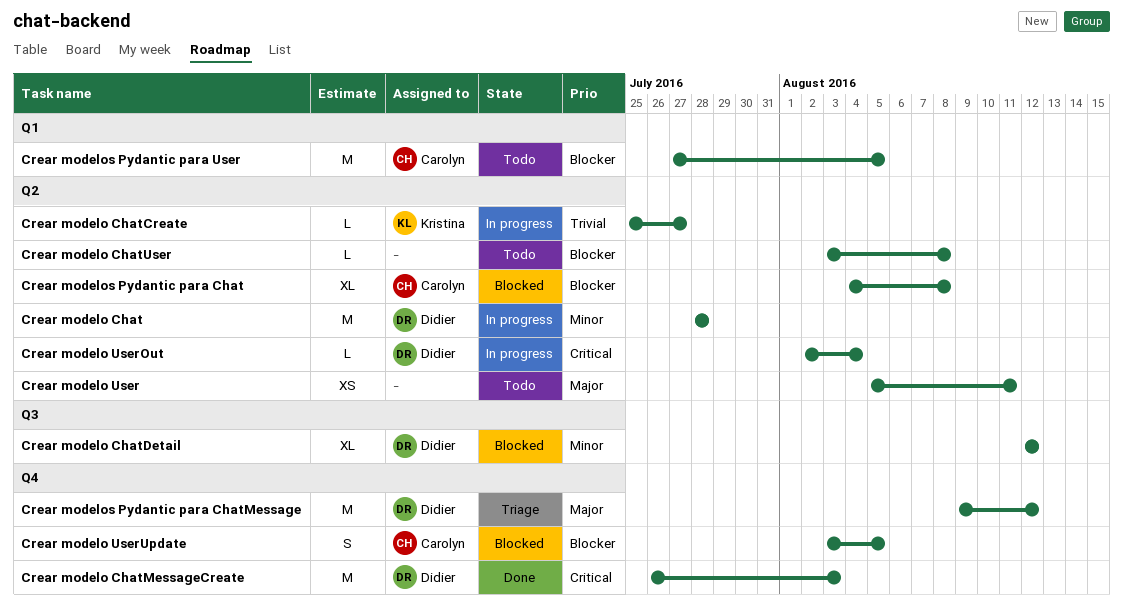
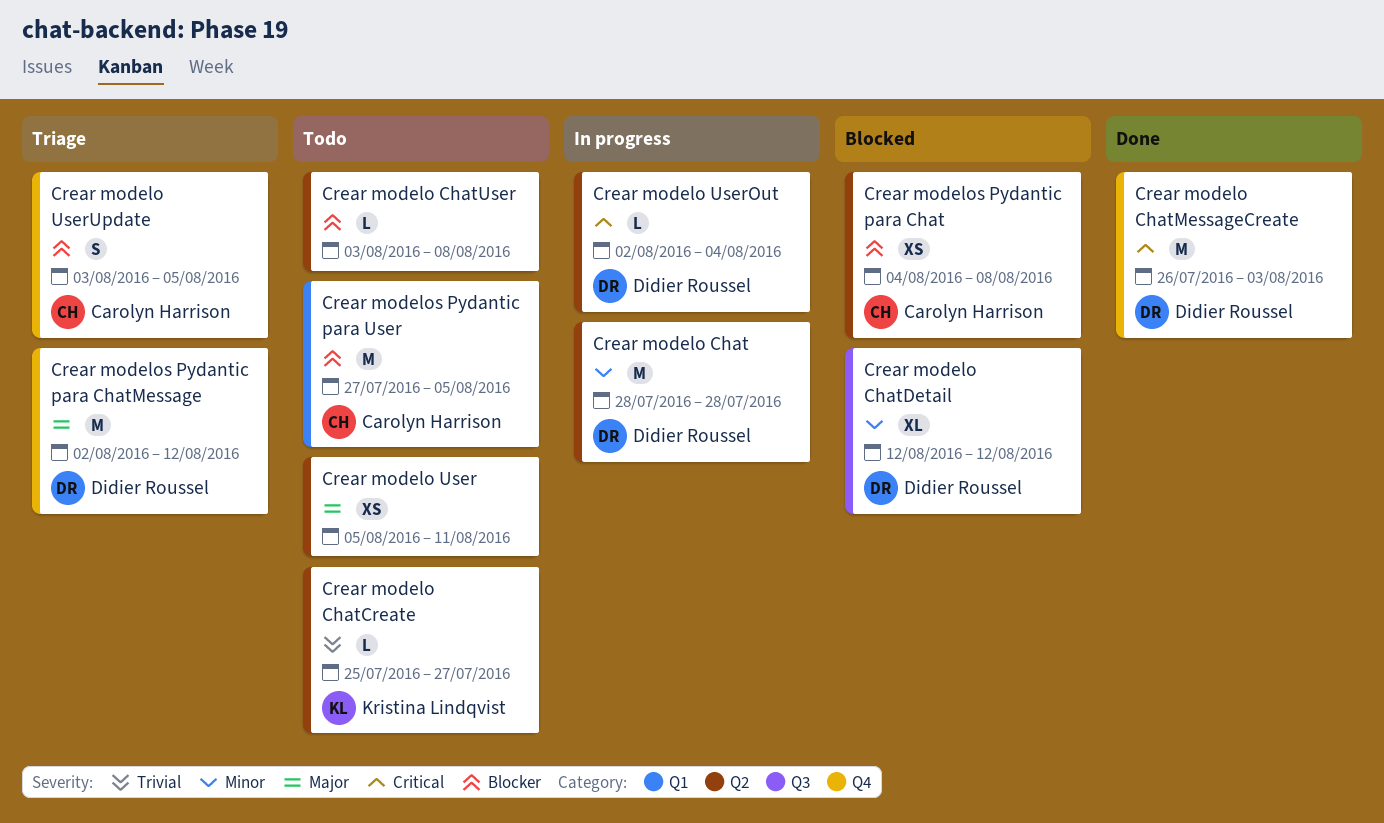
Crear modelo ChatCreate, status: In progress -> Todo
Crear modelo UserUpdate, status: Blocked -> Triage
Crear modelos Pydantic para Chat, estimate: XL -> XS
Crear modelos Pydantic para ChatMessage, start: Aug 9 -> Aug 2

